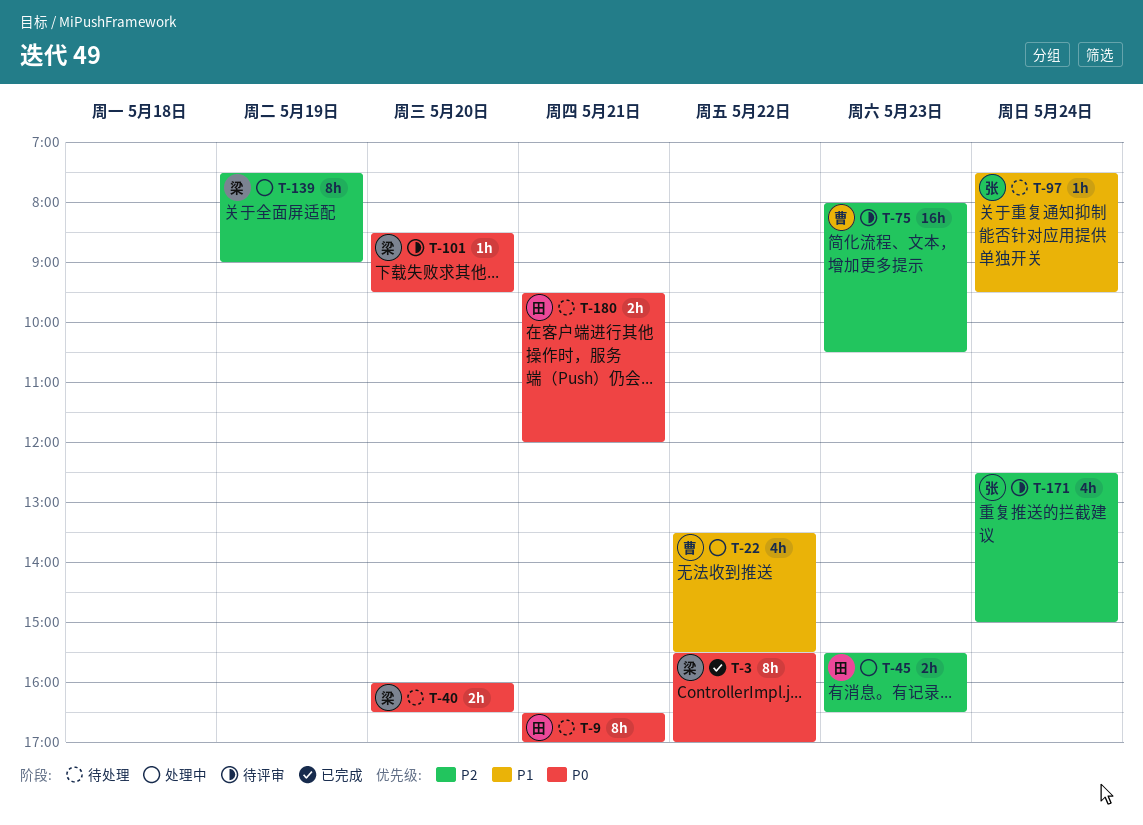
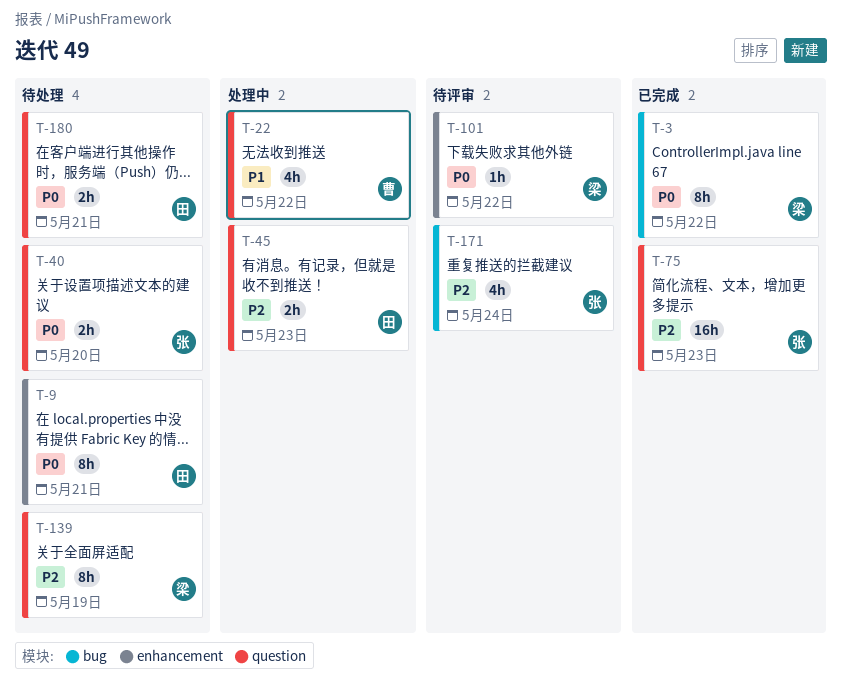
T-40, owner: 梁 -> 张
T-75, status: 待评审 -> 已完成
T-75, owner: 曹 -> 张
T-97: present -> none
T-101, day: May 20 -> May 22
T-139, status: 处理中 -> 待处理

